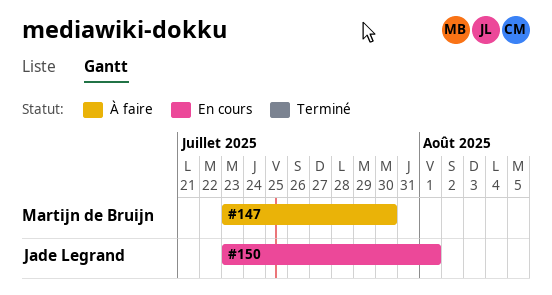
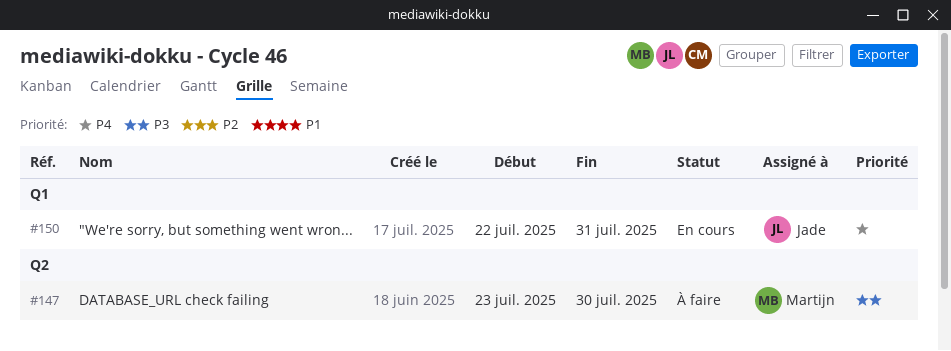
#150, start: Jul 23 -> Jul 22
#150, due: Aug 1 -> Jul 31

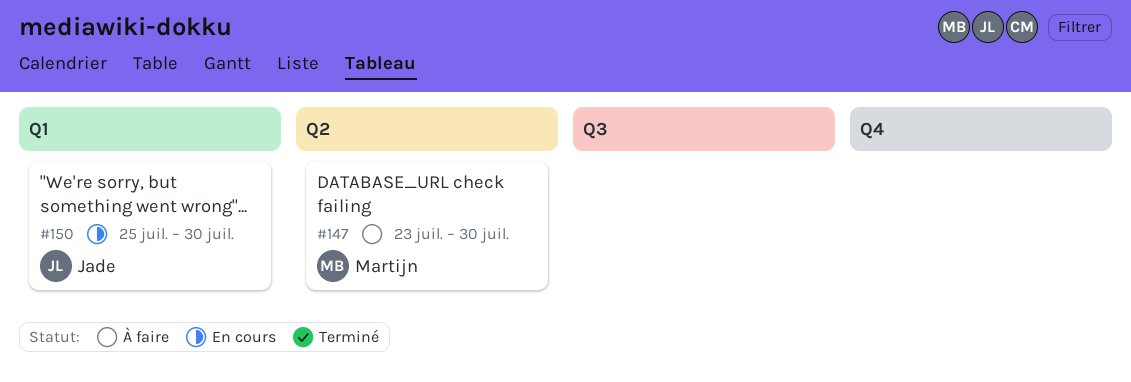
#150, start: Jul 22 -> Jul 25
#150, due: Jul 31 -> Jul 30

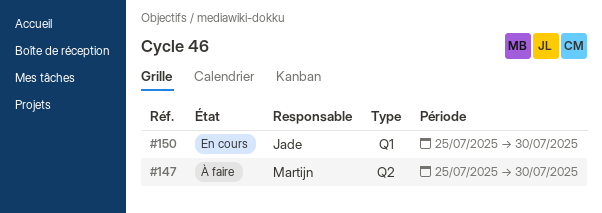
#147, start: Jul 23 -> Jul 25

